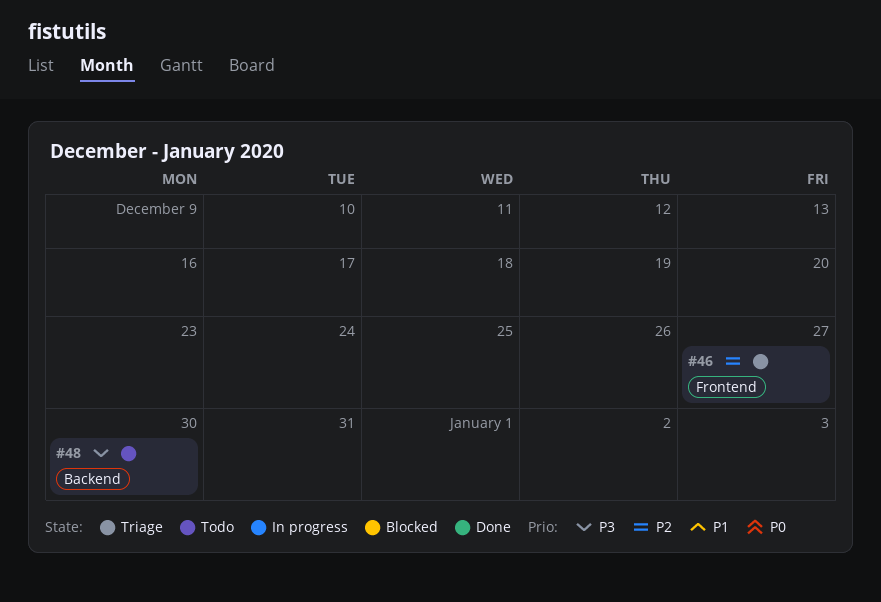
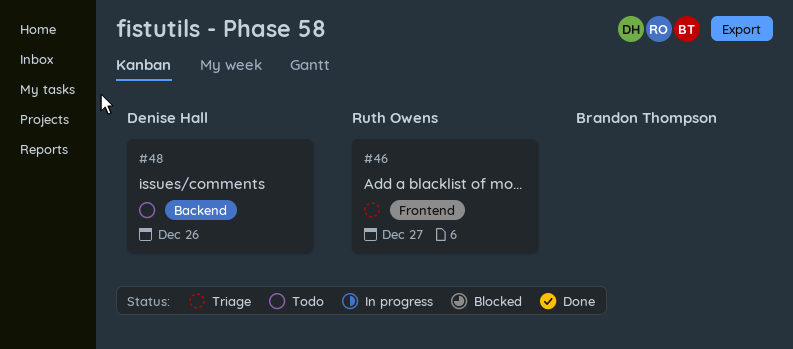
#48, due: Dec 30 -> Dec 26

